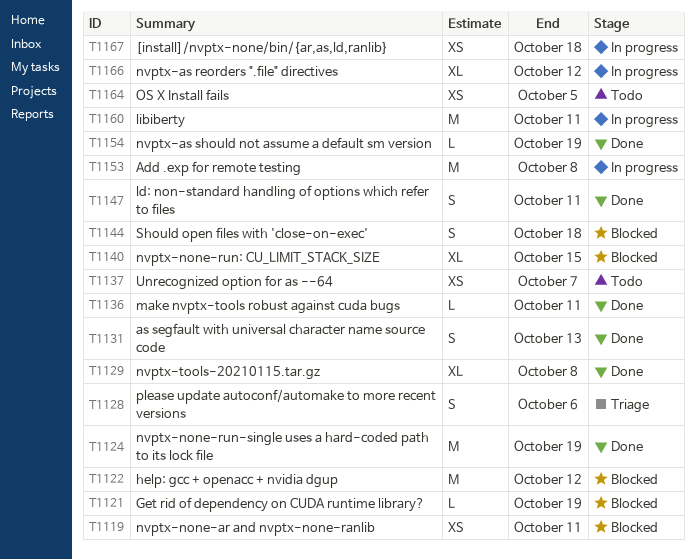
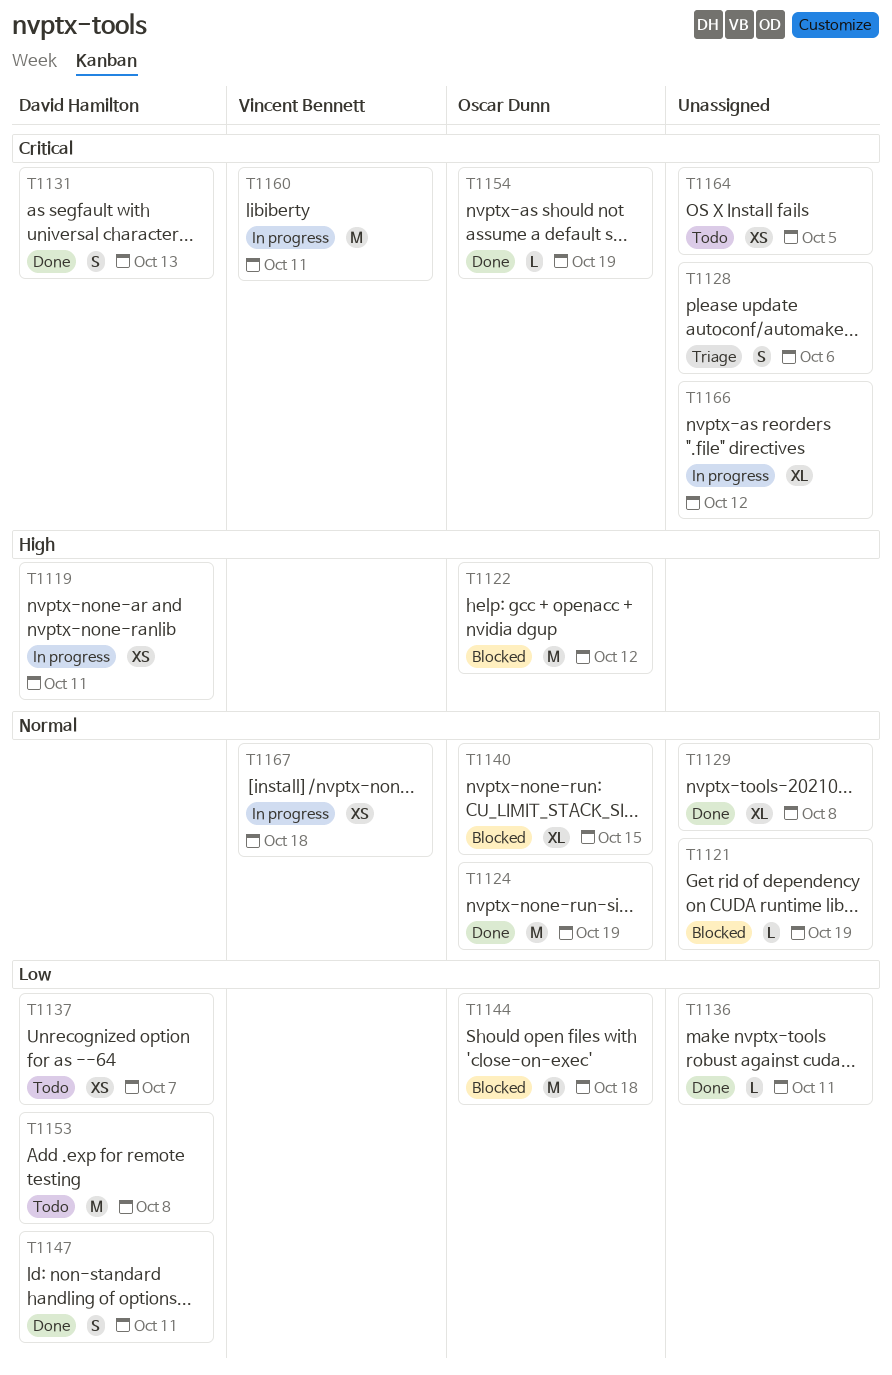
T1119, status: Blocked -> In progress
T1144, estimate: S -> M
T1153, status: In progress -> Todo

